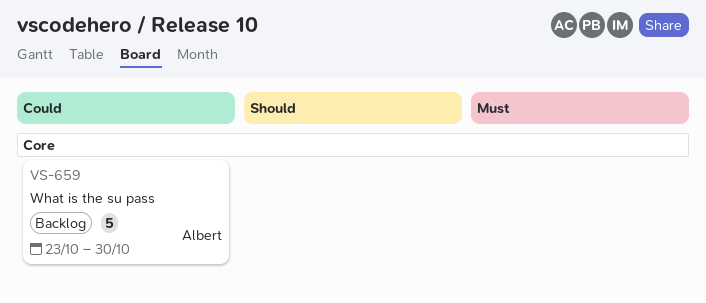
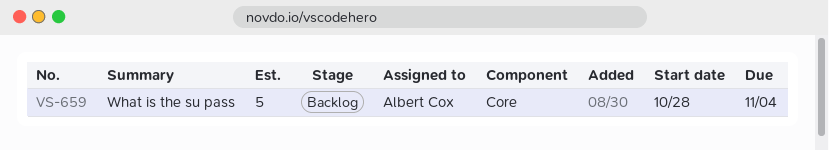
VS-659, start: Oct 23 -> Oct 28
VS-659, due: Oct 30 -> Nov 4

